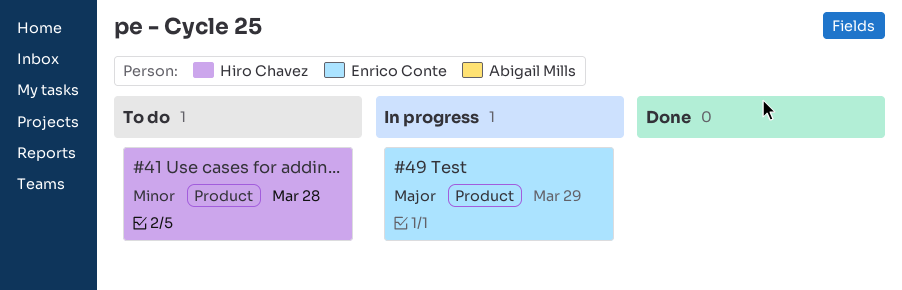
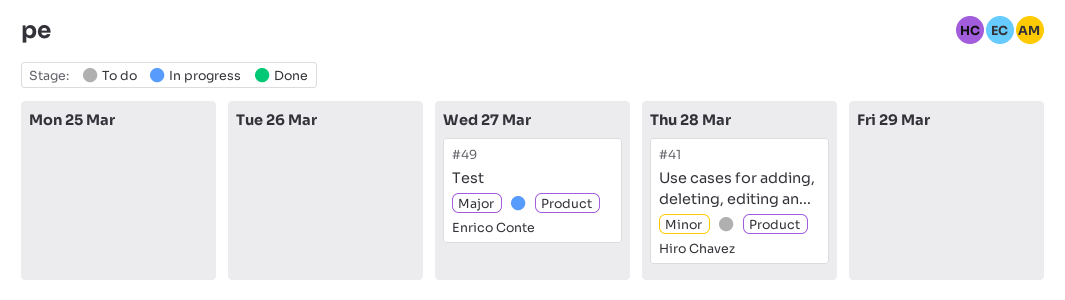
#49, due: Mar 29 -> Mar 27

